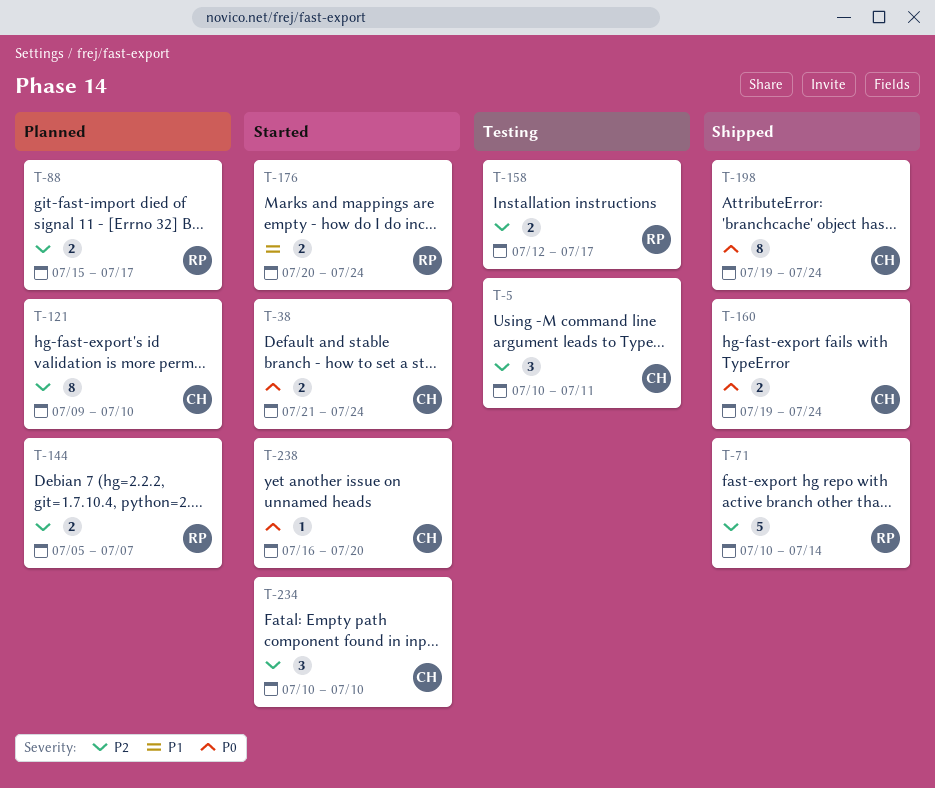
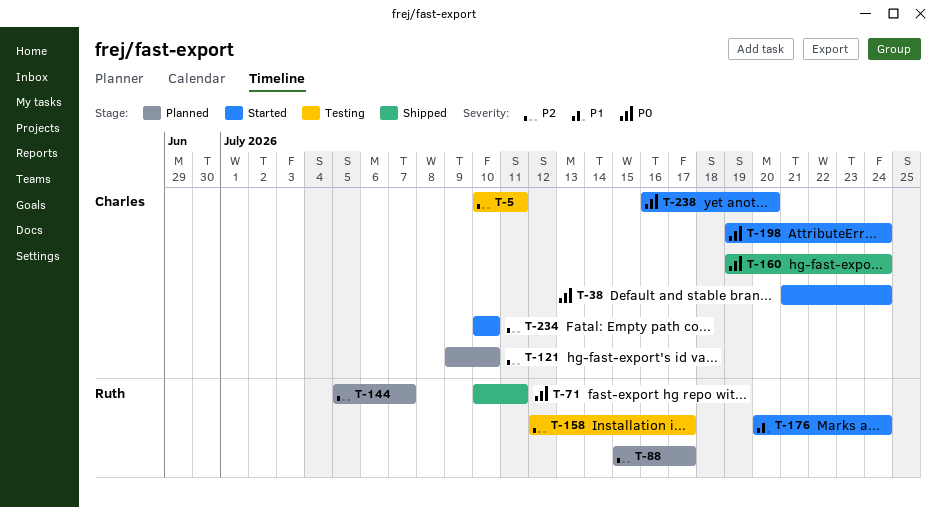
T-71, priority: P2 -> P0
T-71, due: Jul 14 -> Jul 11
T-198, status: Shipped -> Started

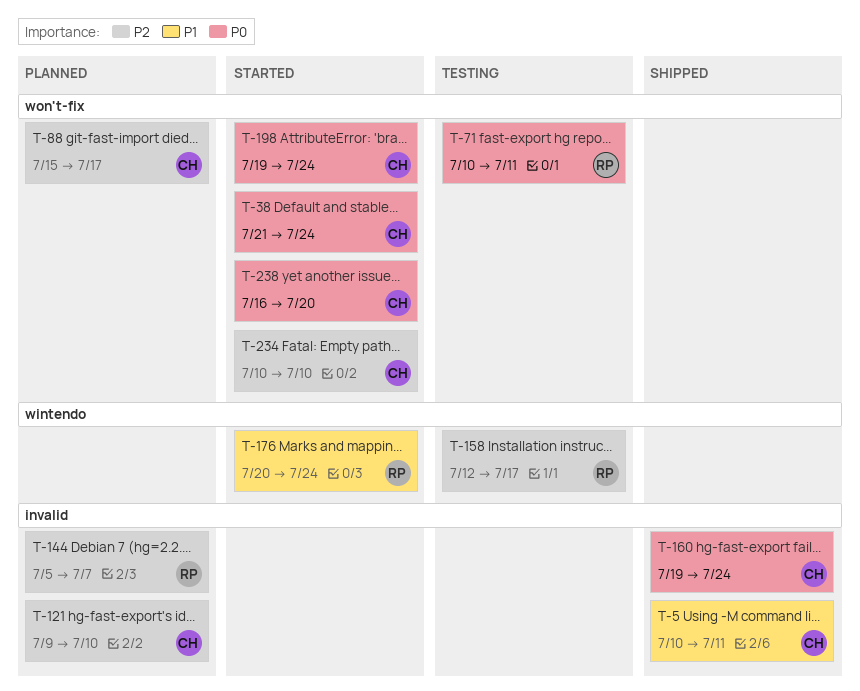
T-5, status: Testing -> Shipped
T-5, priority: P2 -> P1
T-71, status: Shipped -> Testing
T-88, owner: Ruth -> Charles

